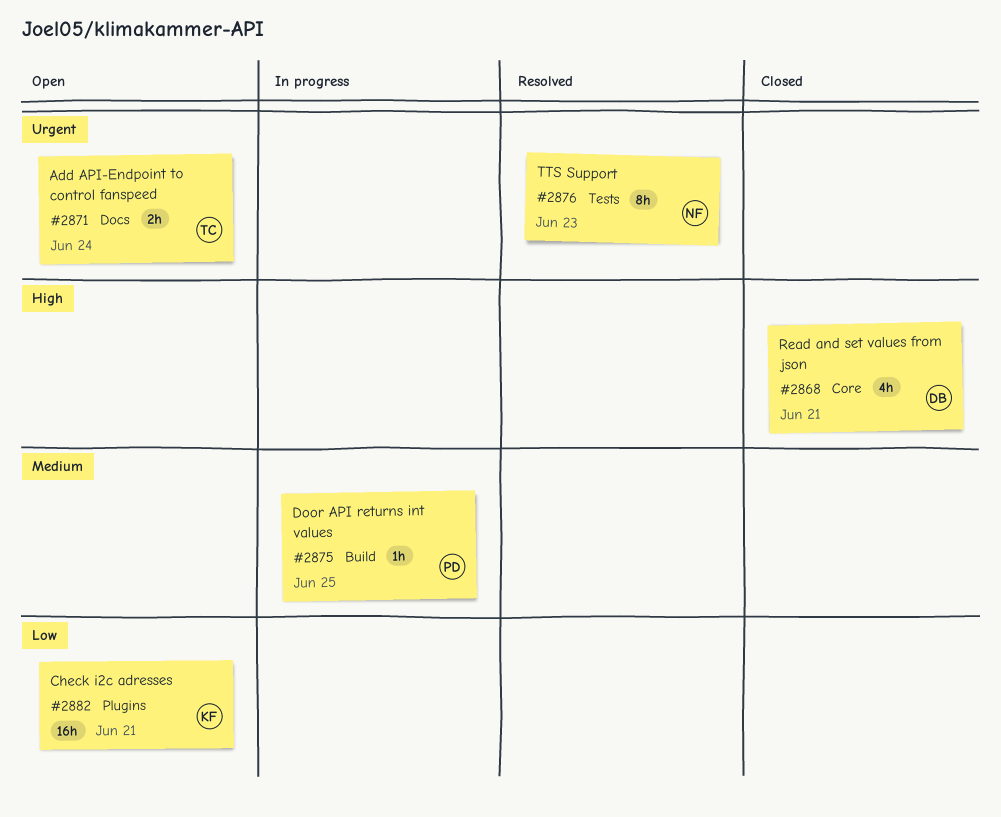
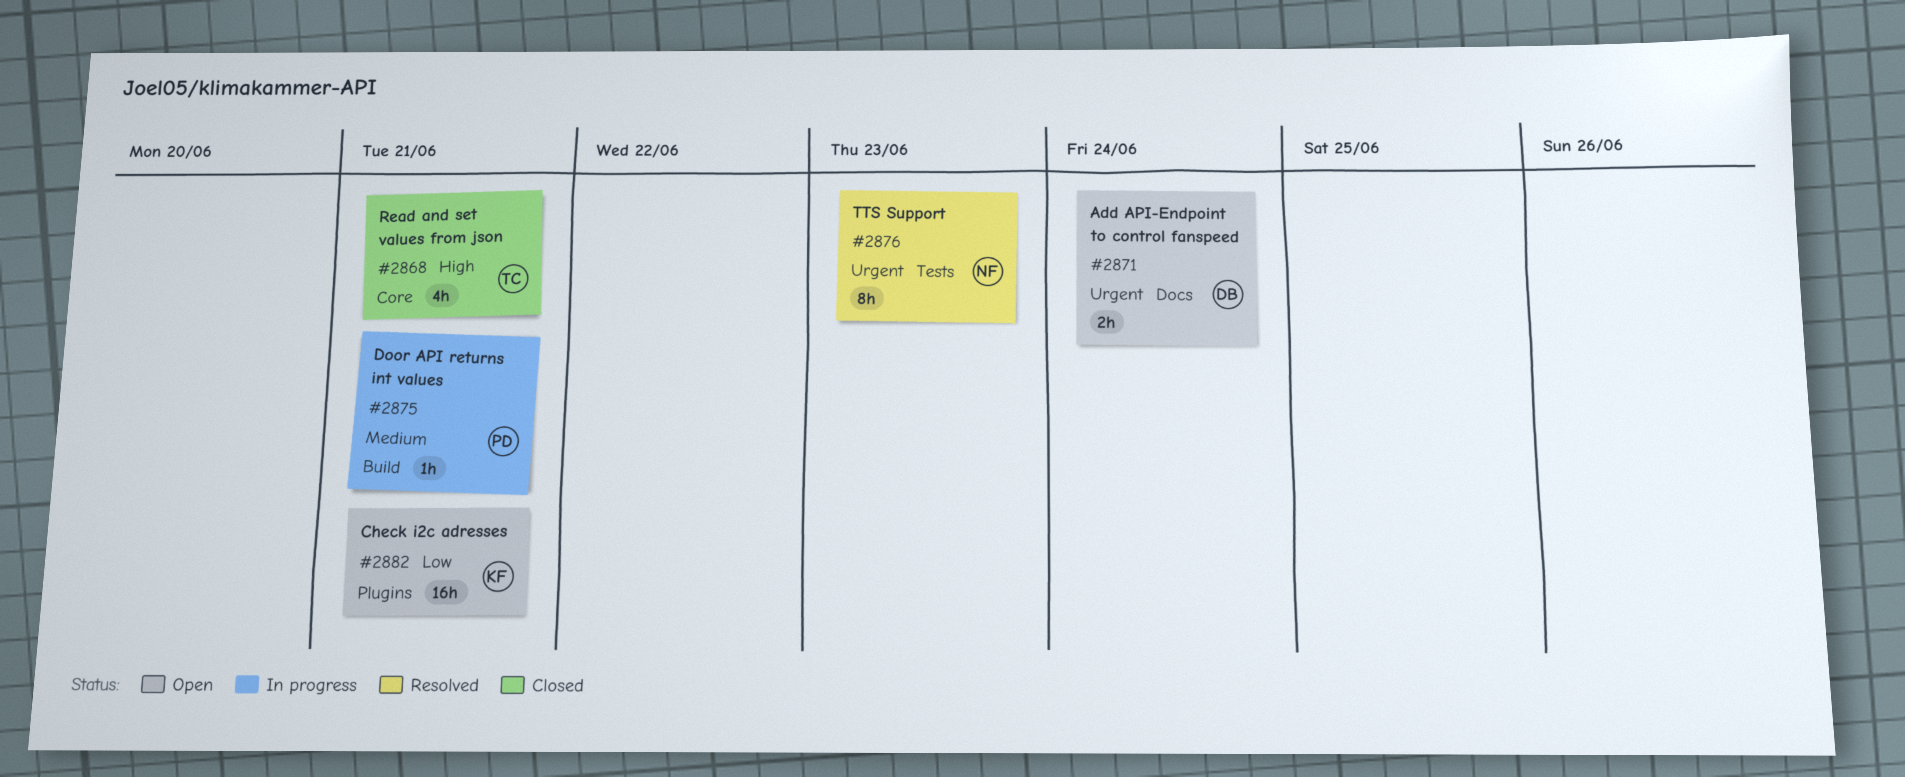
#2868, owner: DB -> TC
#2871, owner: TC -> DB
#2875, due: Jun 25 -> Jun 21

